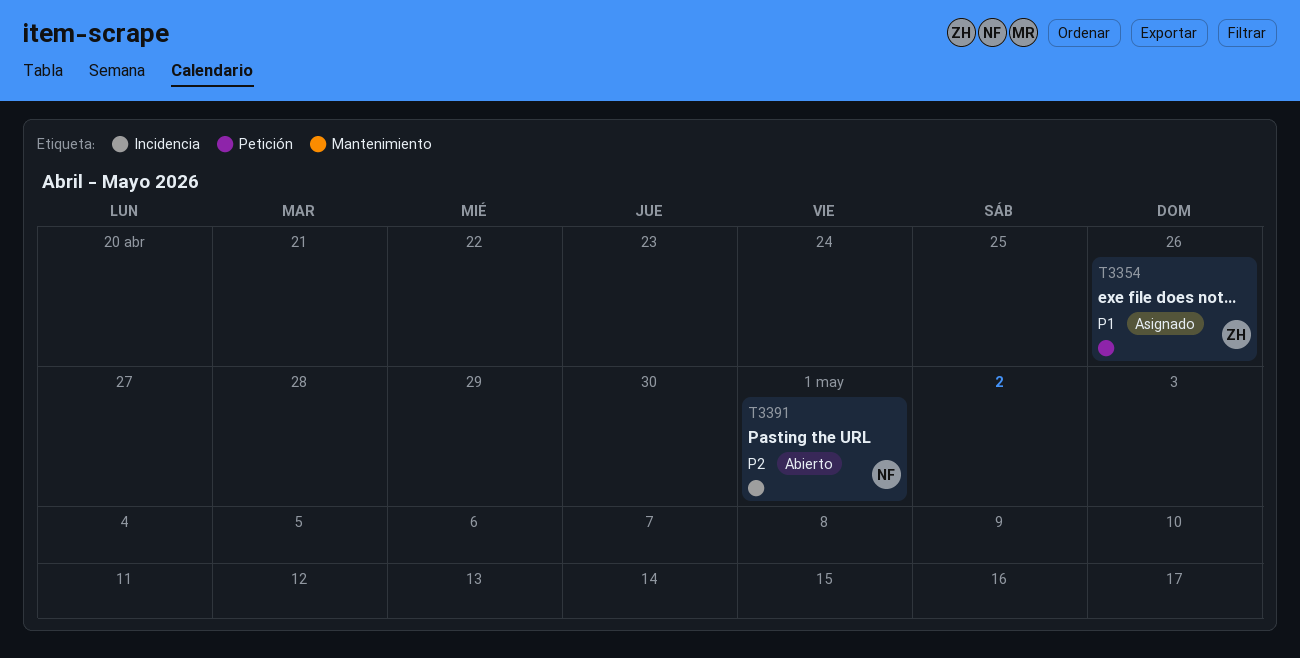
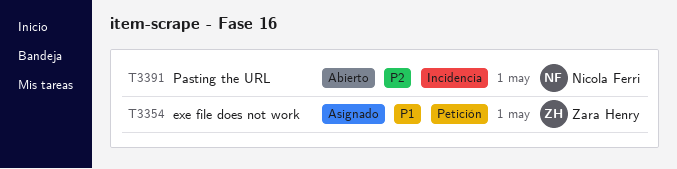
T3354, due: Apr 26 -> May 1

